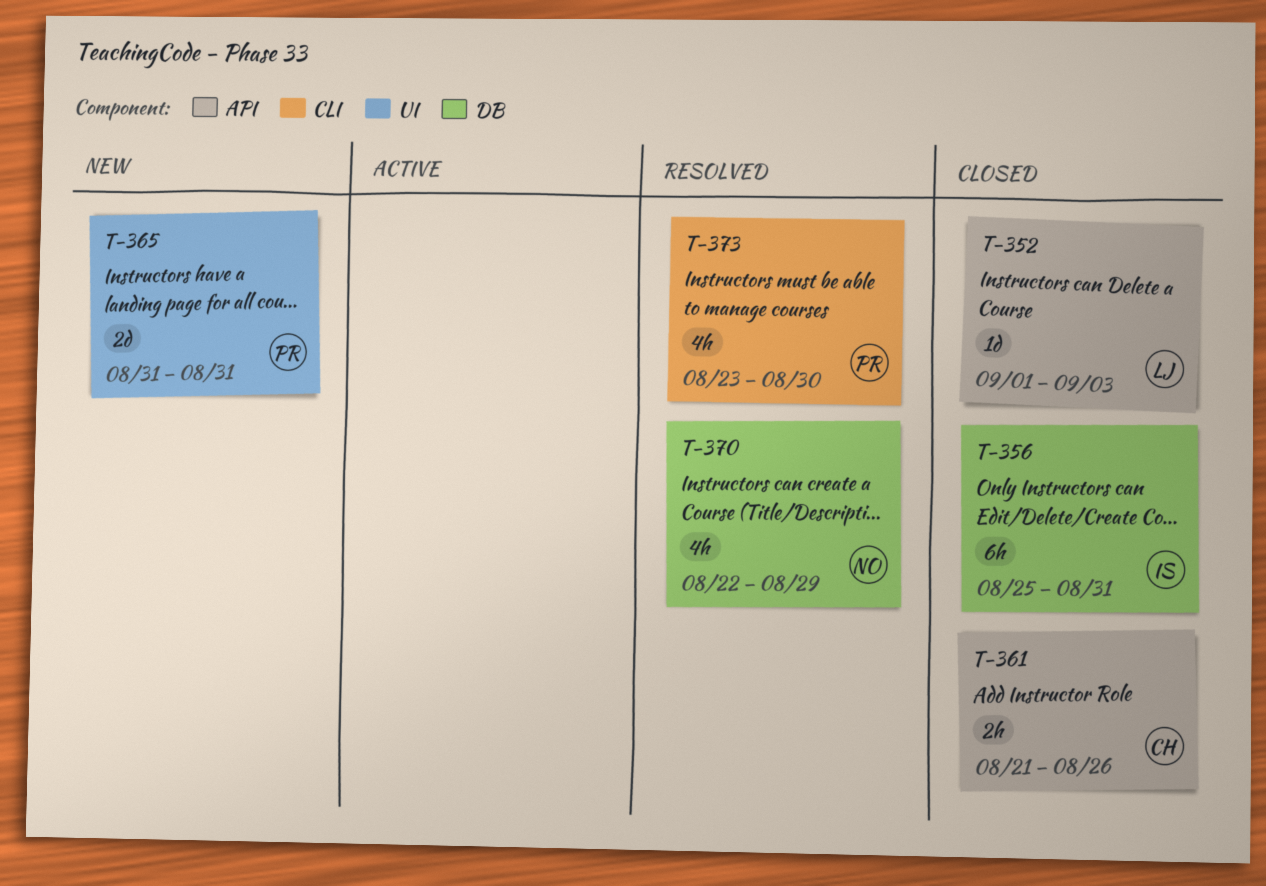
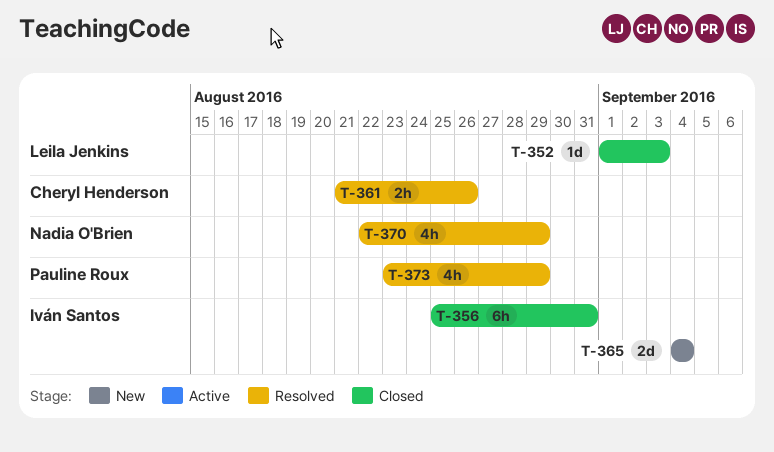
T-361, status: Closed -> Resolved
T-365, owner: Pauline Roux -> Iván Santos
T-365, start: Aug 31 -> Sep 4
T-365, due: Aug 31 -> Sep 4
T-373, due: Aug 30 -> Aug 29

